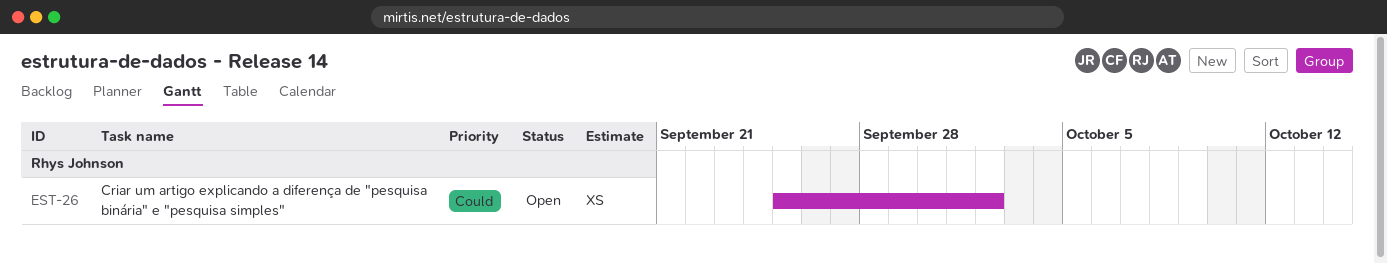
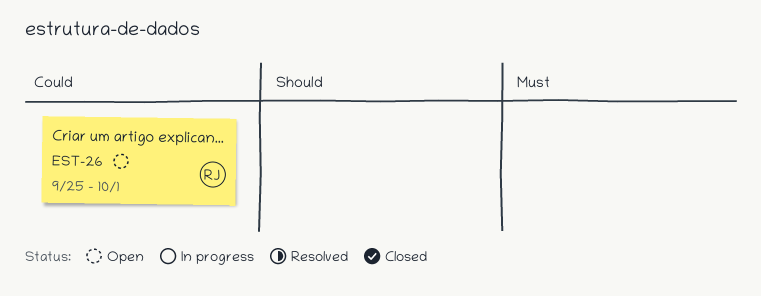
EST-26, due: Oct 2 -> Oct 1

